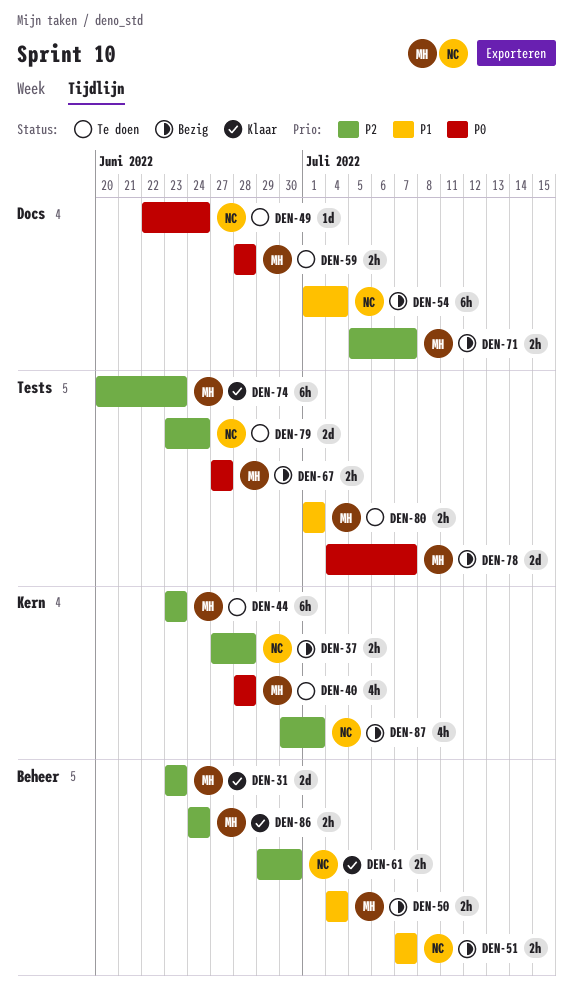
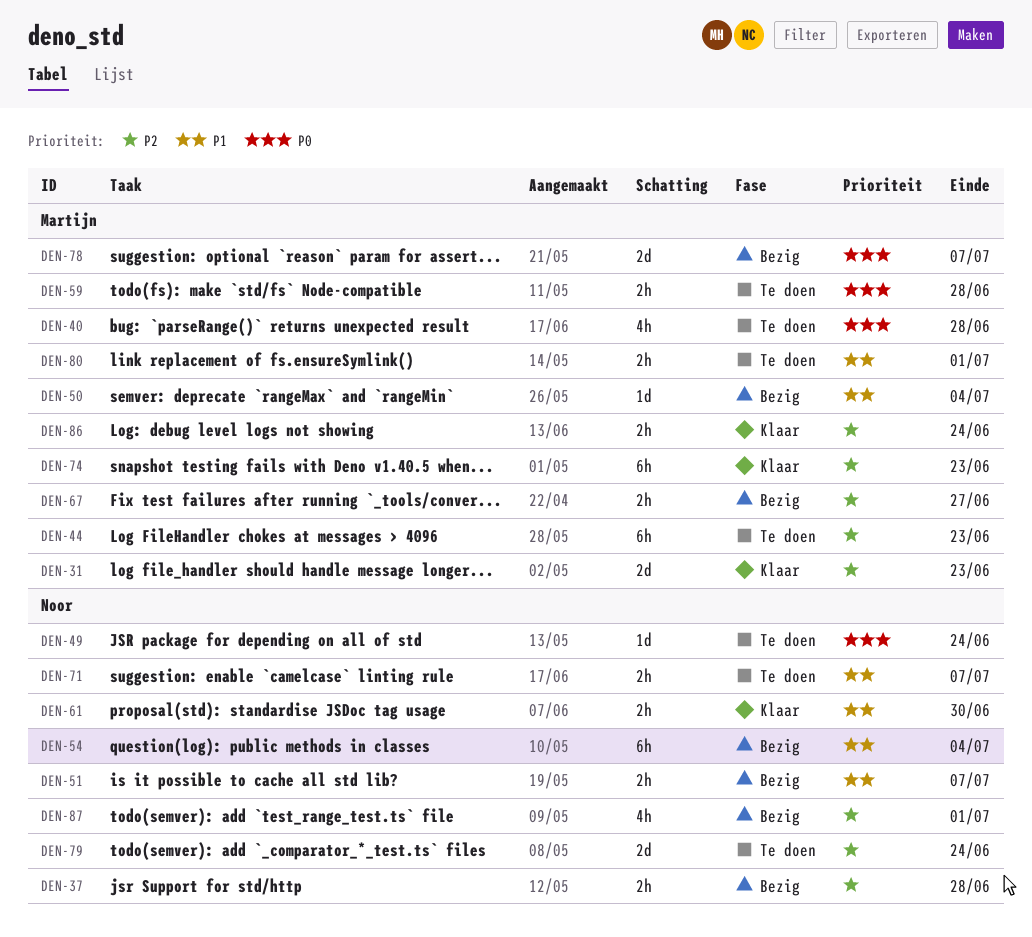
DEN-50, estimate: 2h -> 1d
DEN-61, priority: P2 -> P1
DEN-67, priority: P0 -> P2
DEN-71, status: Bezig -> Te doen
DEN-71, owner: Martijn -> Noor
DEN-71, priority: P2 -> P1

